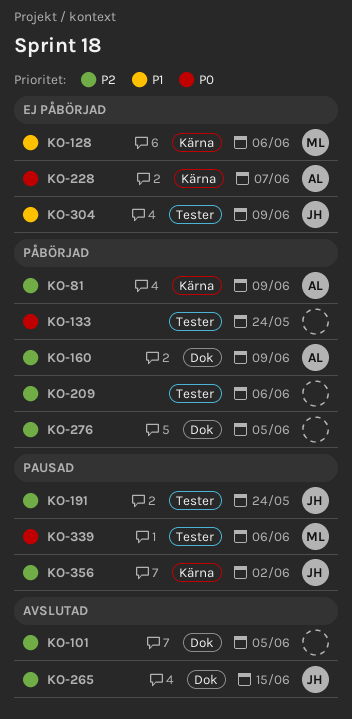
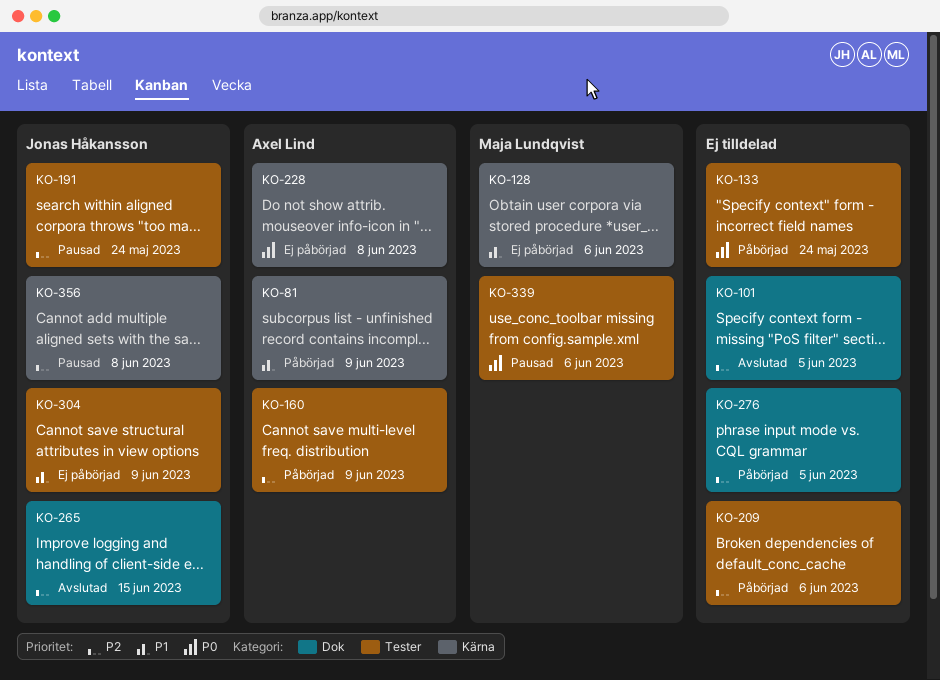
KO-81, priority: P2 -> P1
KO-160, label: Dok -> Tester
KO-228, due: Jun 7 -> Jun 8
KO-356, due: Jun 2 -> Jun 8

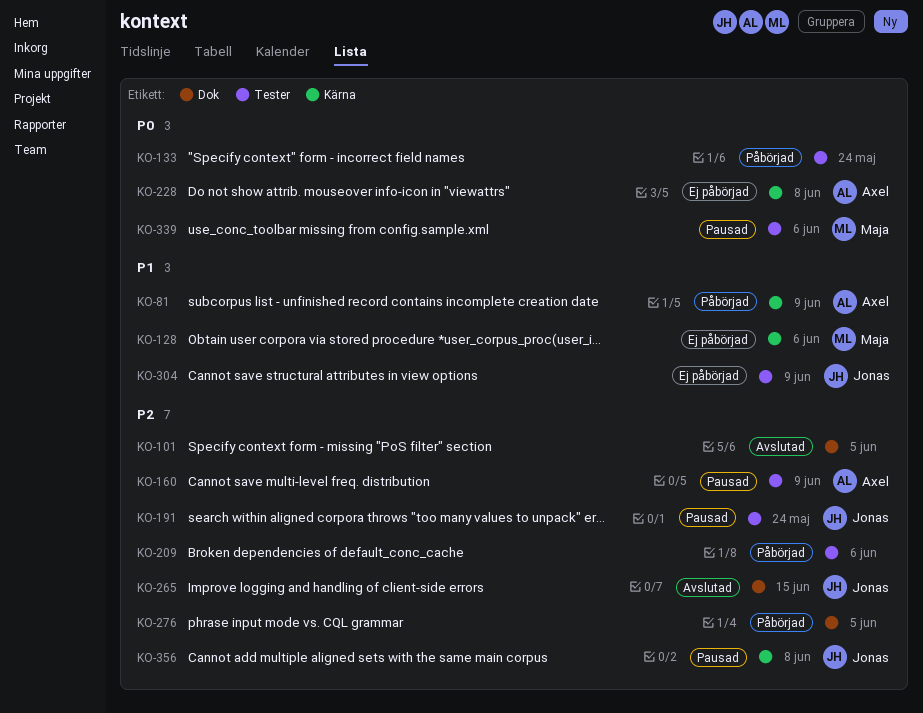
KO-160, status: Påbörjad -> Pausad

